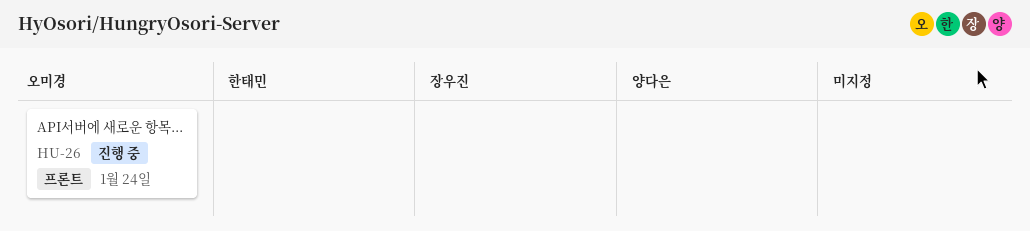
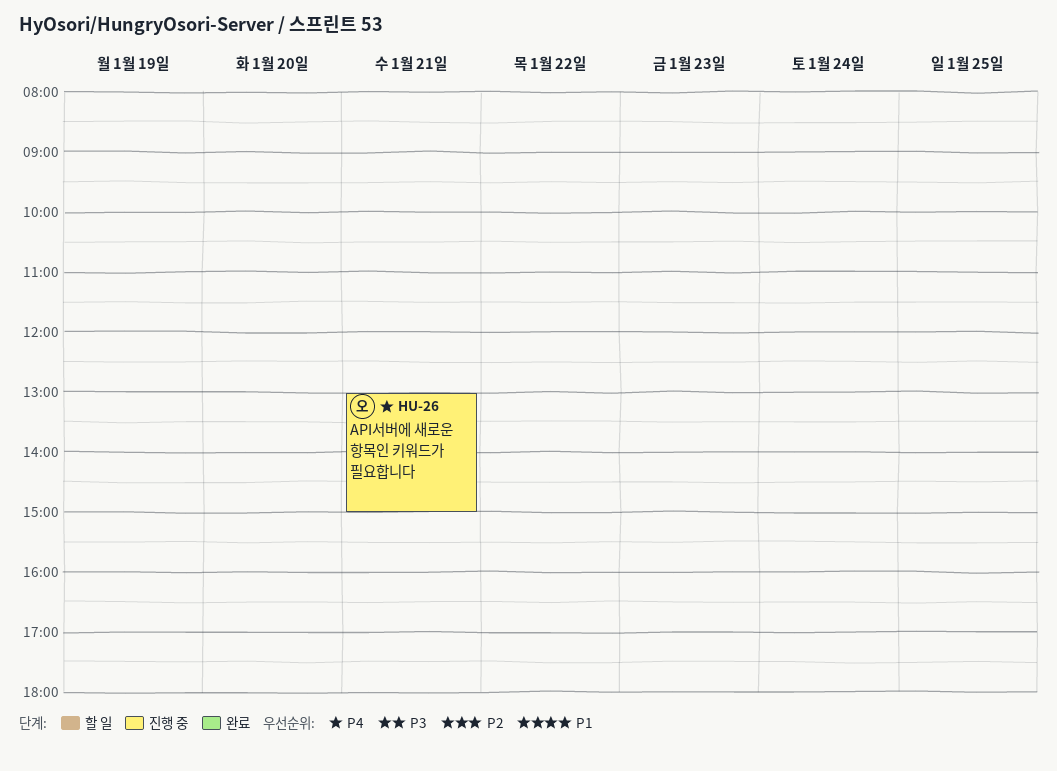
HU-26, day: Jan 24 -> Jan 21

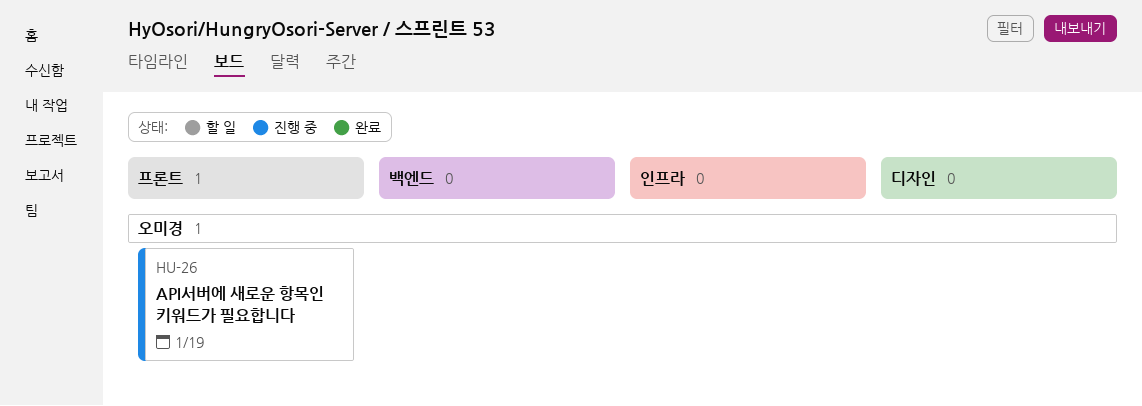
HU-26, day: Jan 21 -> Jan 19

